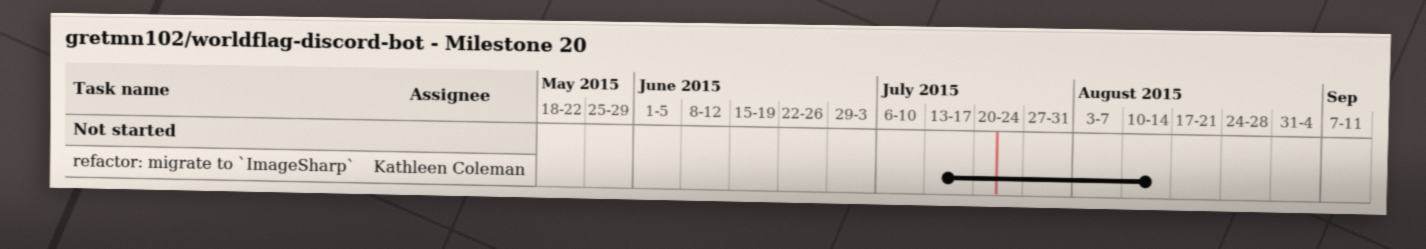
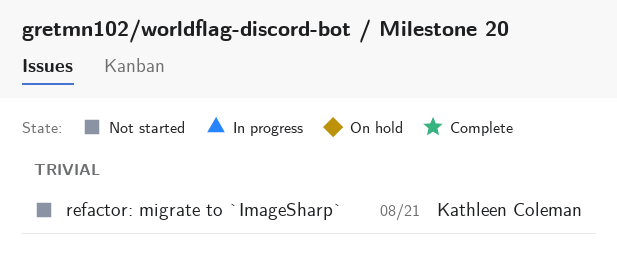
refactor: migrate to `ImageSharp`, due: Aug 14 -> Aug 21

